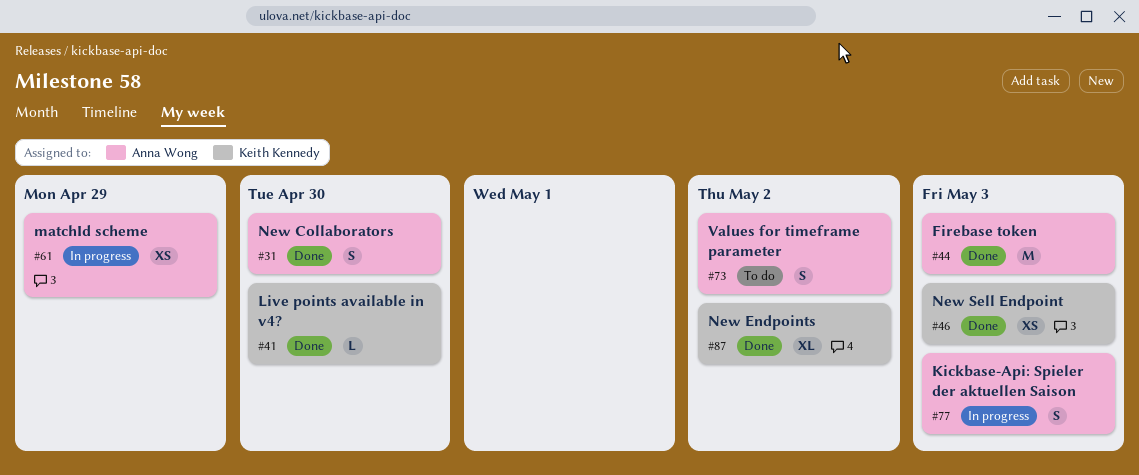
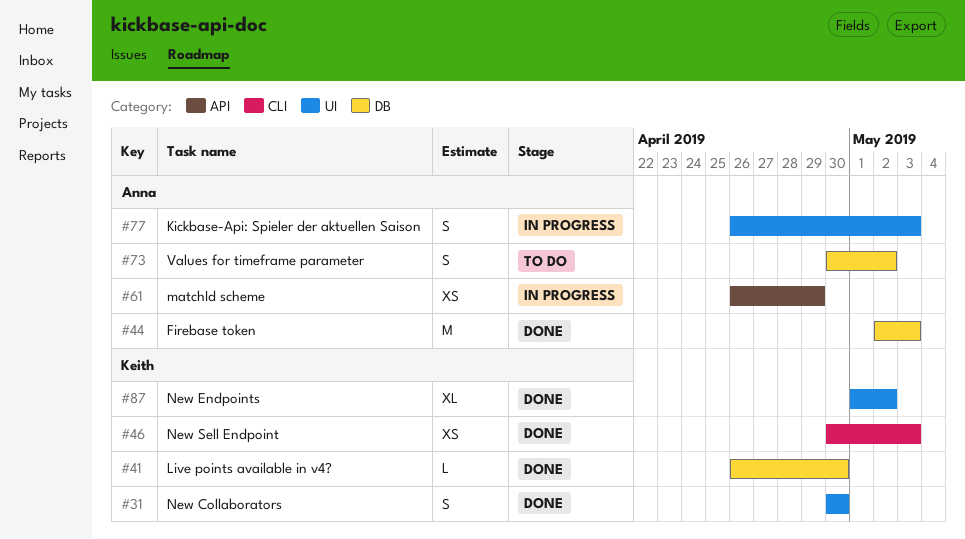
#31, owner: Anna Wong -> Keith Kennedy

